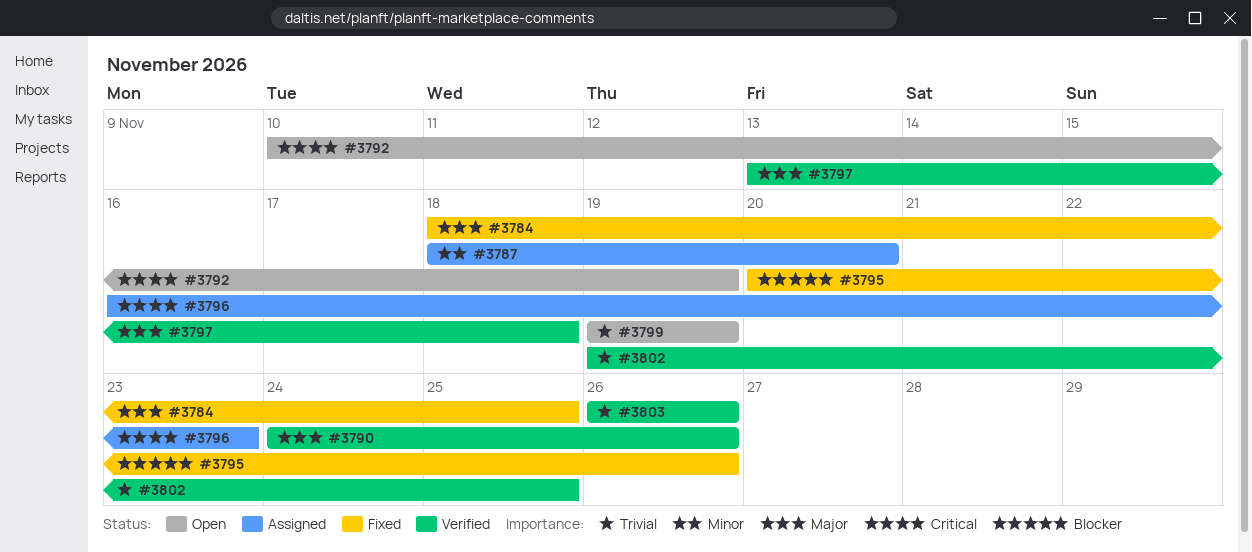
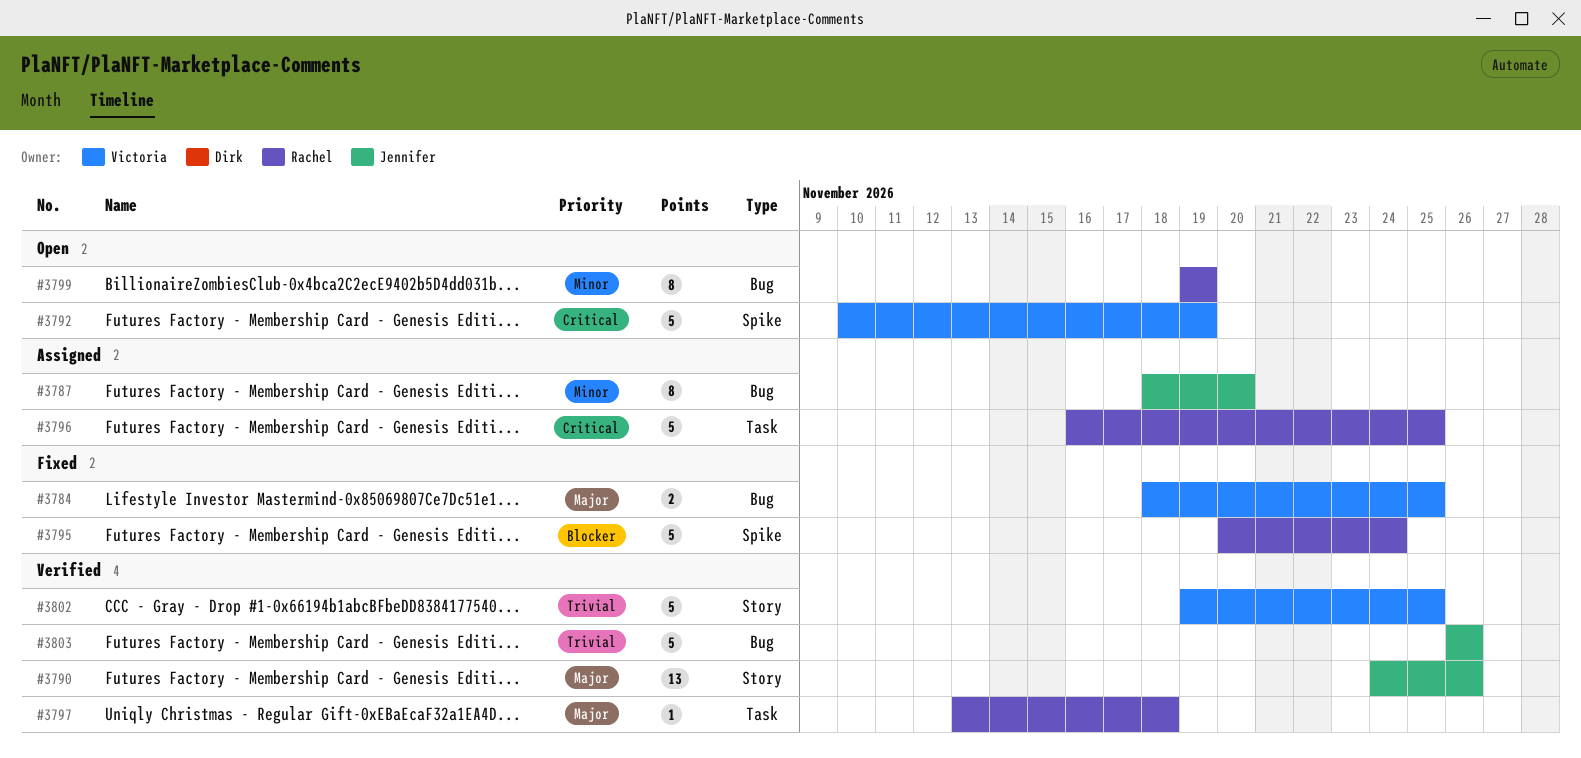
#3795, due: Nov 26 -> Nov 24
#3796, due: Nov 23 -> Nov 25
#3799, priority: Trivial -> Minor

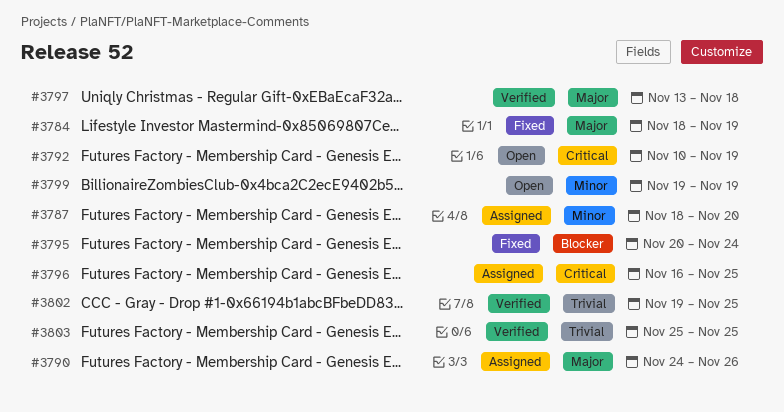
#3784, due: Nov 25 -> Nov 19
#3790, status: Verified -> Assigned
#3803, start: Nov 26 -> Nov 25
#3803, due: Nov 26 -> Nov 25

